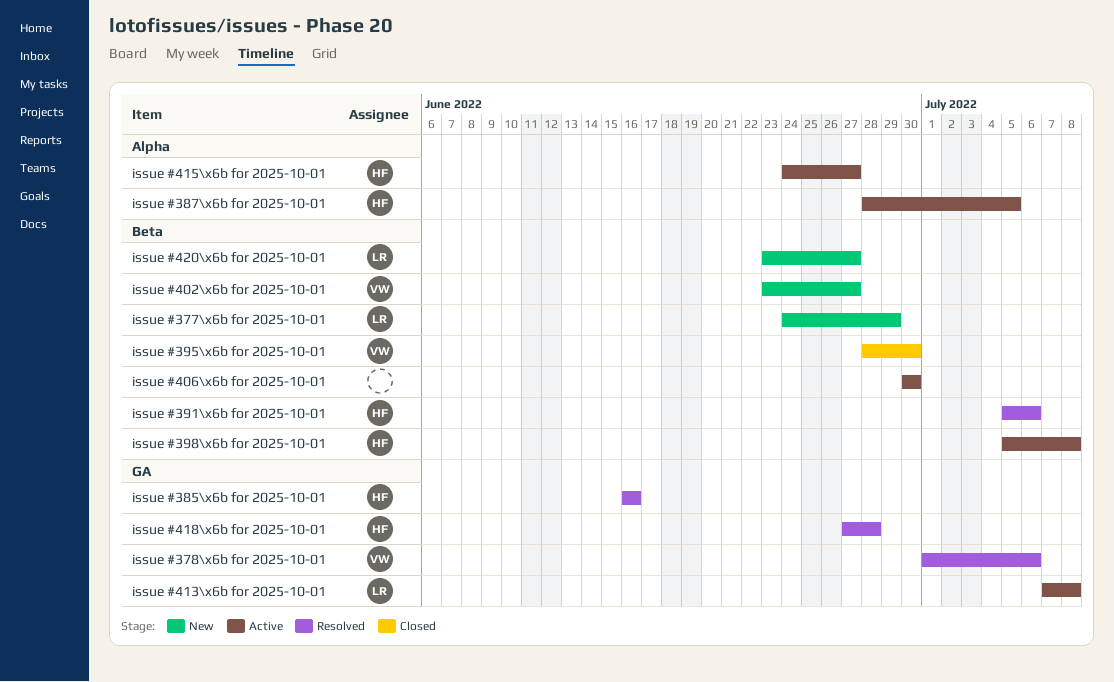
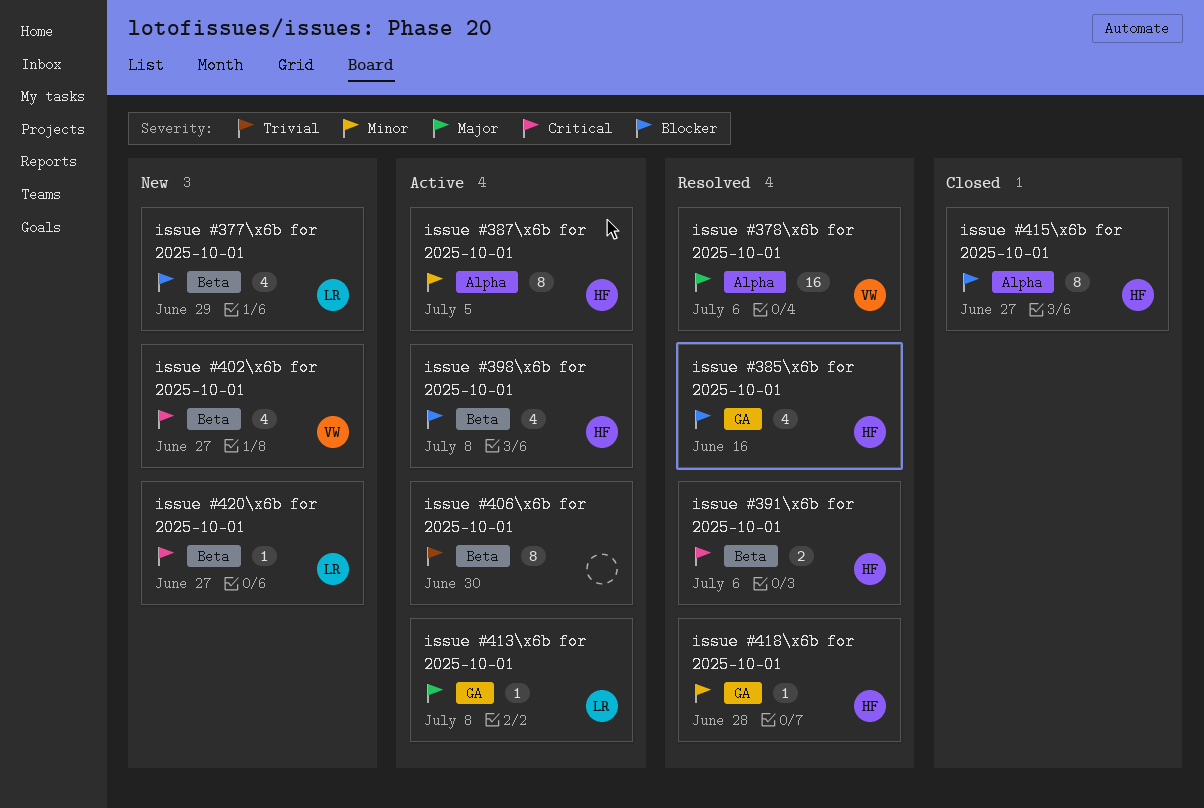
issue #378\x6b for 2025-10-01, label: GA -> Alpha
issue #395\x6b for 2025-10-01: present -> none
issue #415\x6b for 2025-10-01, status: Active -> Closed

